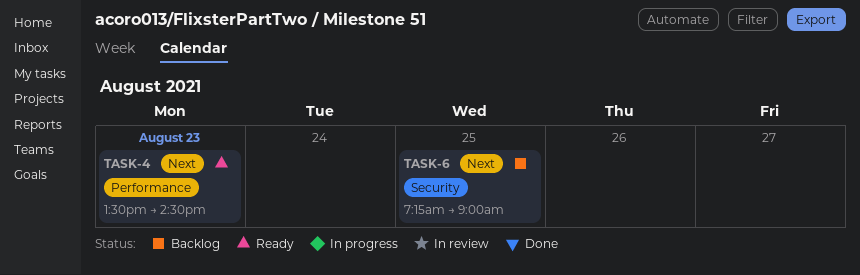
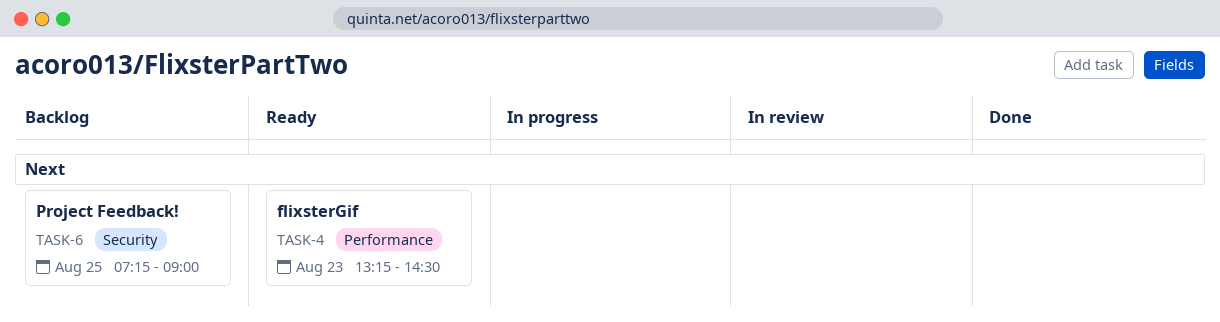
TASK-4, begins: 13:30 -> 13:15

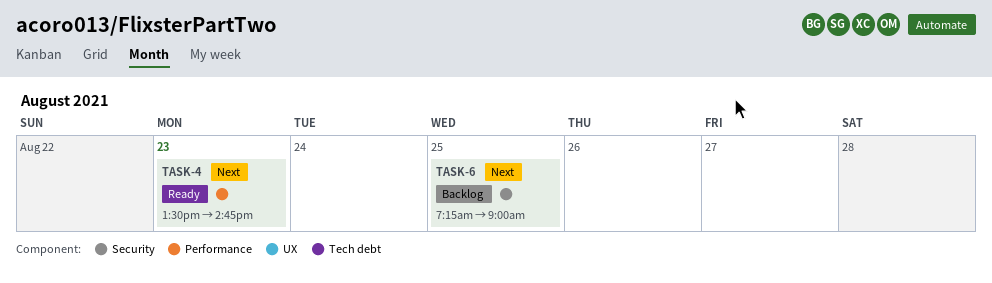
TASK-4, begins: 13:15 -> 13:30
TASK-4, ends: 14:30 -> 14:45

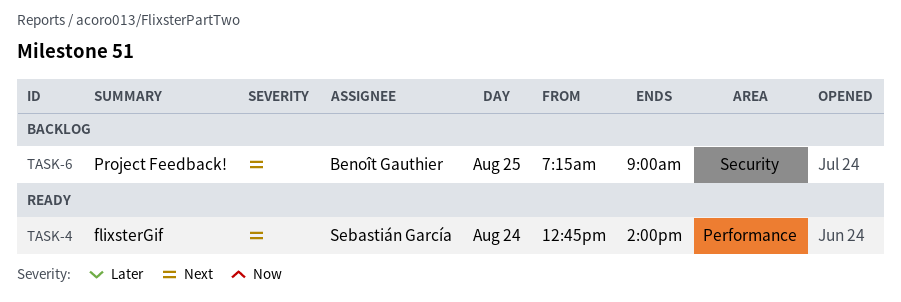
TASK-4, day: Aug 23 -> Aug 24
TASK-4, begins: 13:30 -> 12:45
TASK-4, ends: 14:45 -> 14:00

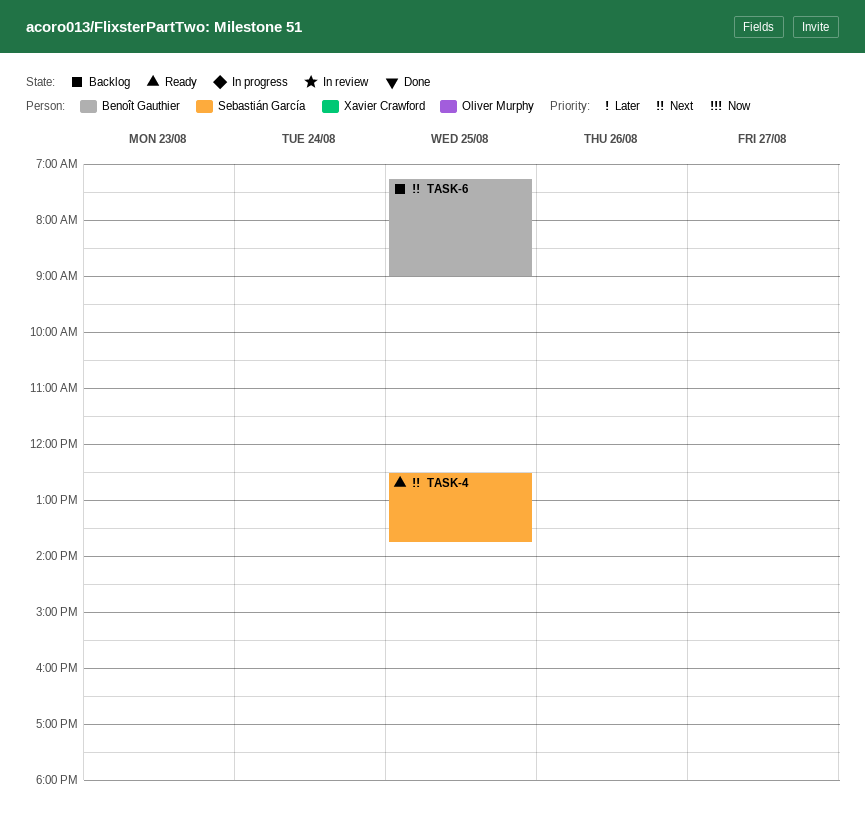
TASK-4, day: Aug 24 -> Aug 25
TASK-4, begins: 12:45 -> 12:30
TASK-4, ends: 14:00 -> 13:45

